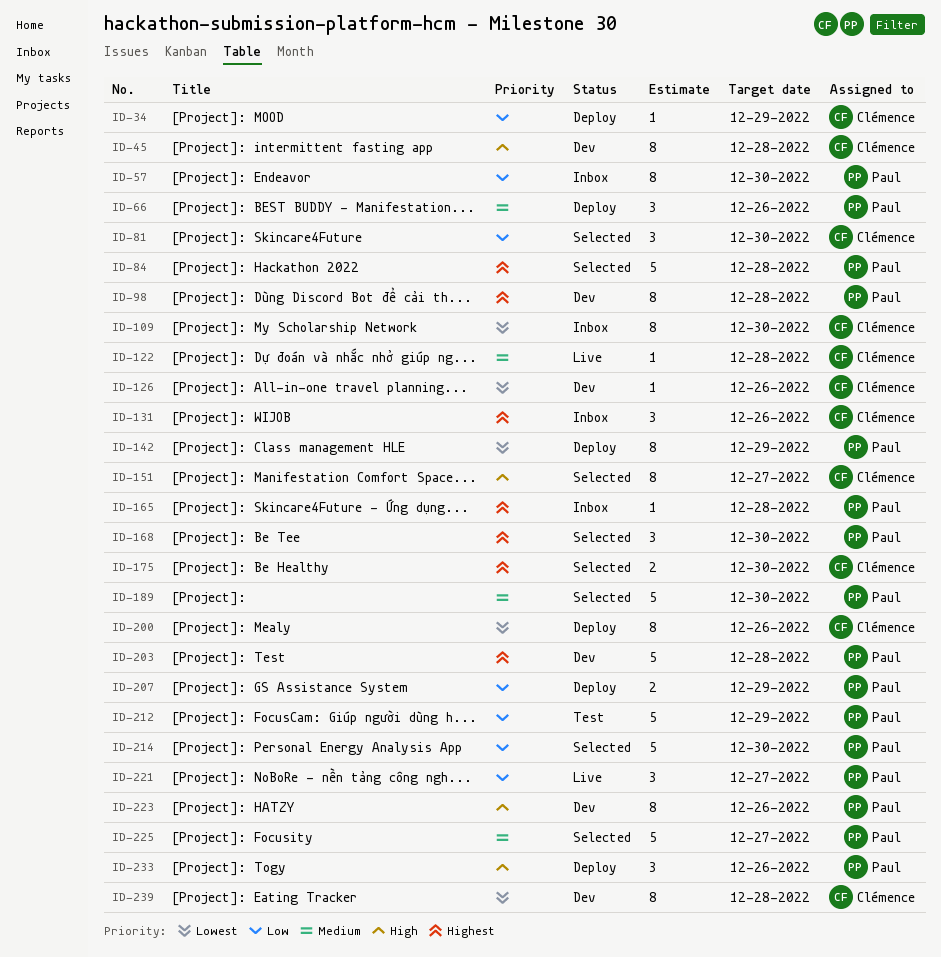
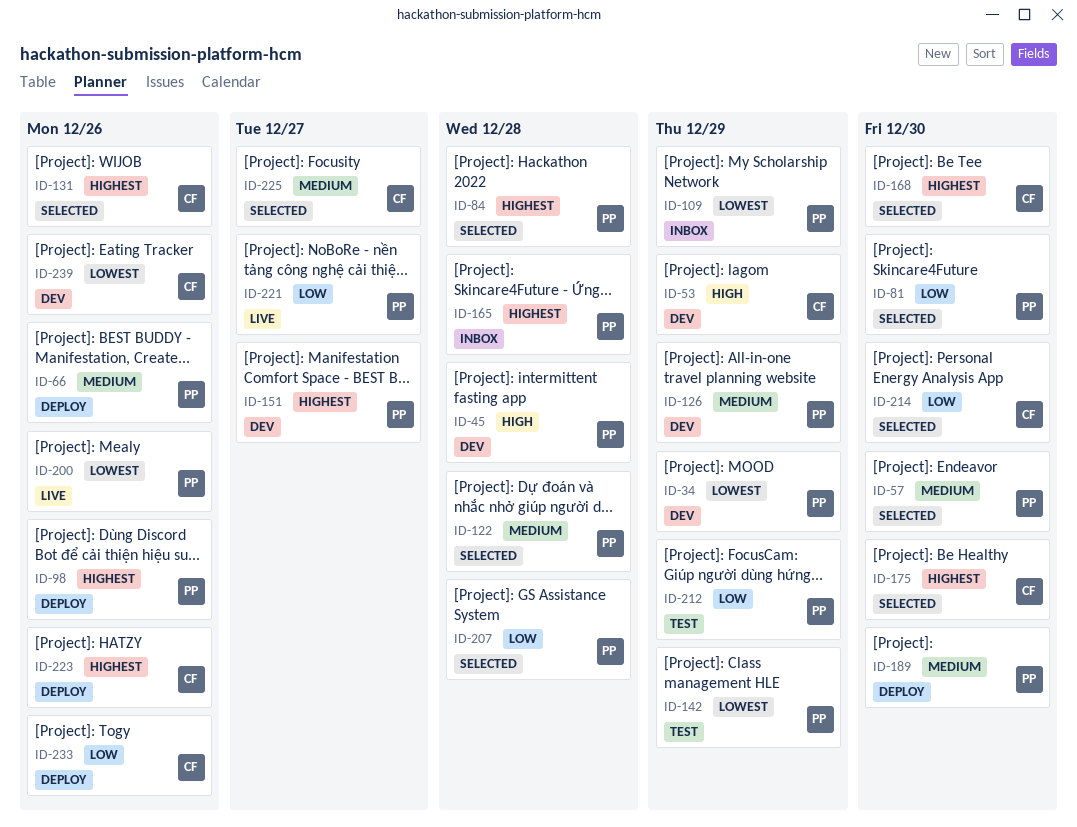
ID-34, status: Deploy -> Dev
ID-34, owner: Clémence -> Paul
ID-34, priority: Low -> Lowest
ID-45, owner: Clémence -> Paul
ID-53: none -> present
ID-57, status: Inbox -> Selected
ID-57, priority: Low -> Medium
ID-81, owner: Clémence -> Paul
ID-98, status: Dev -> Deploy
ID-98, due: Dec 28 -> Dec 26
ID-109, owner: Clémence -> Paul
ID-109, due: Dec 30 -> Dec 29
ID-122, status: Live -> Selected
ID-122, owner: Clémence -> Paul
ID-126, owner: Clémence -> Paul
ID-126, priority: Lowest -> Medium
ID-126, due: Dec 26 -> Dec 29
ID-131, status: Inbox -> Selected
ID-142, status: Deploy -> Test
ID-151, status: Selected -> Dev
ID-151, owner: Clémence -> Paul
ID-151, priority: High -> Highest
ID-168, owner: Paul -> Clémence
ID-189, status: Selected -> Deploy
ID-200, status: Deploy -> Live
ID-200, owner: Clémence -> Paul
ID-203: present -> none
ID-207, status: Deploy -> Selected
ID-207, due: Dec 29 -> Dec 28
ID-214, owner: Paul -> Clémence
ID-223, status: Dev -> Deploy
ID-223, owner: Paul -> Clémence
ID-223, priority: High -> Highest
ID-225, owner: Paul -> Clémence
ID-233, owner: Paul -> Clémence
ID-233, priority: High -> Low
ID-239, due: Dec 28 -> Dec 26

